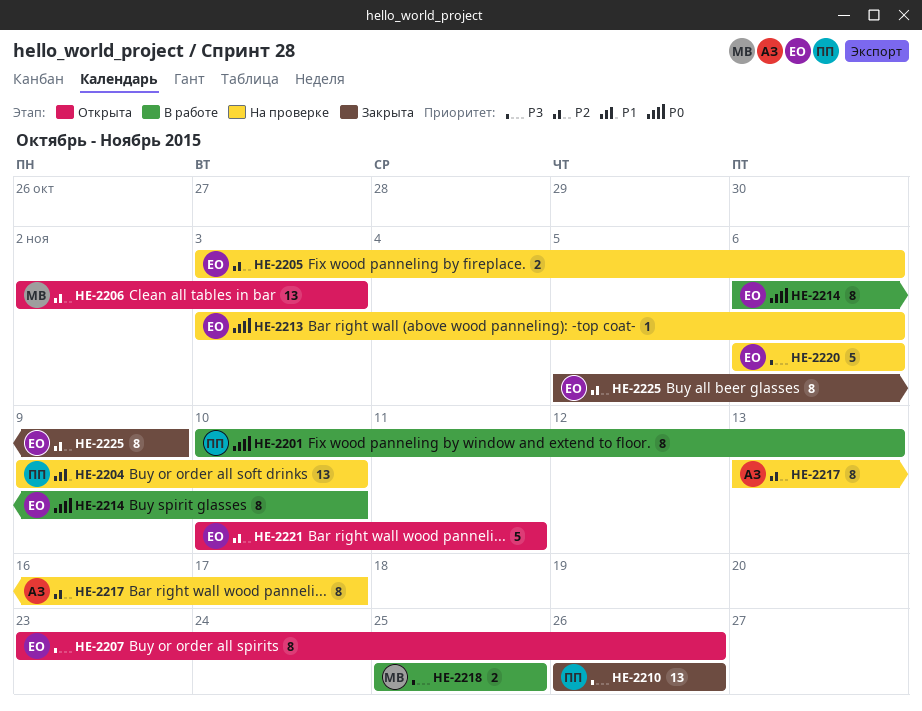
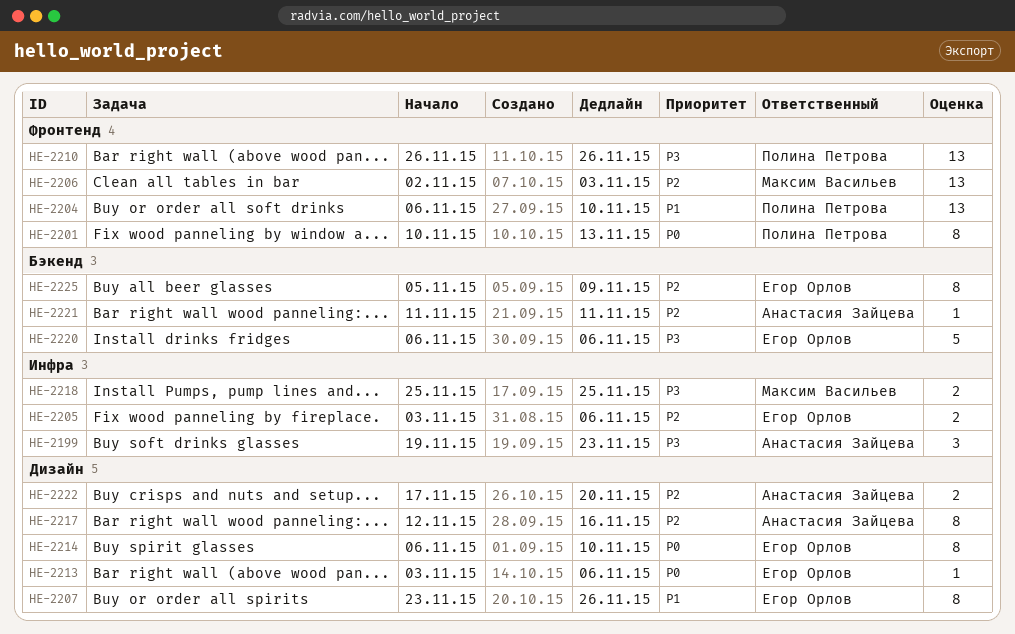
HE-2199: none -> present
HE-2204, start: Nov 9 -> Nov 6
HE-2207, priority: P3 -> P1
HE-2217, start: Nov 13 -> Nov 12
HE-2217, due: Nov 17 -> Nov 16
HE-2221, owner: Егор Орлов -> Анастасия Зайцева
HE-2221, estimate: 5 -> 1
HE-2221, start: Nov 10 -> Nov 11
HE-2222: none -> present

